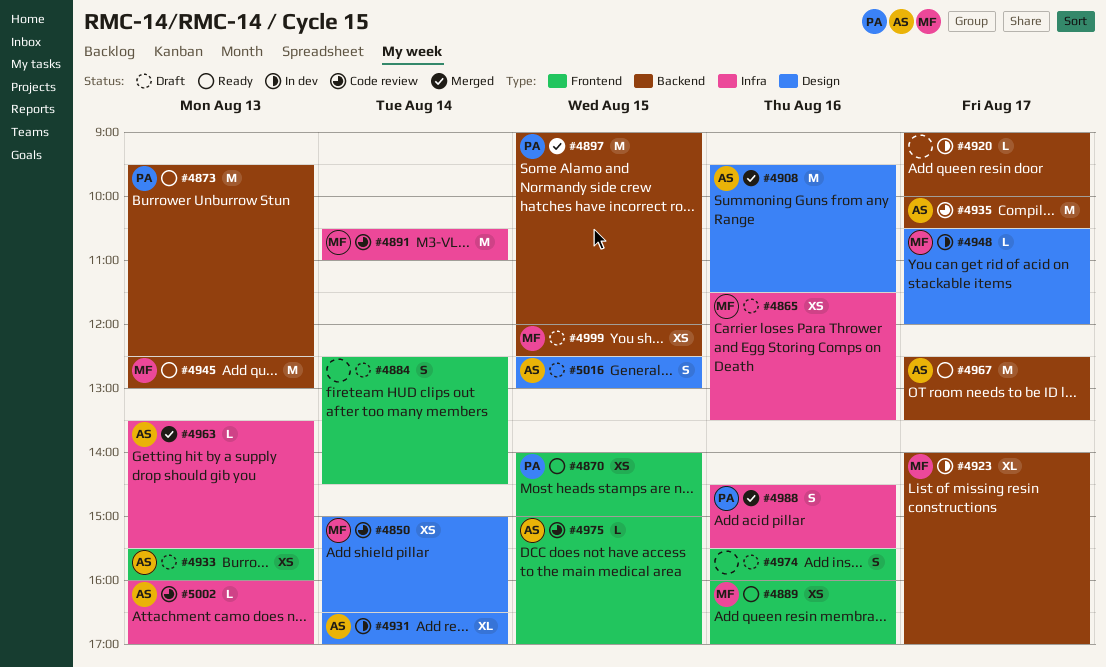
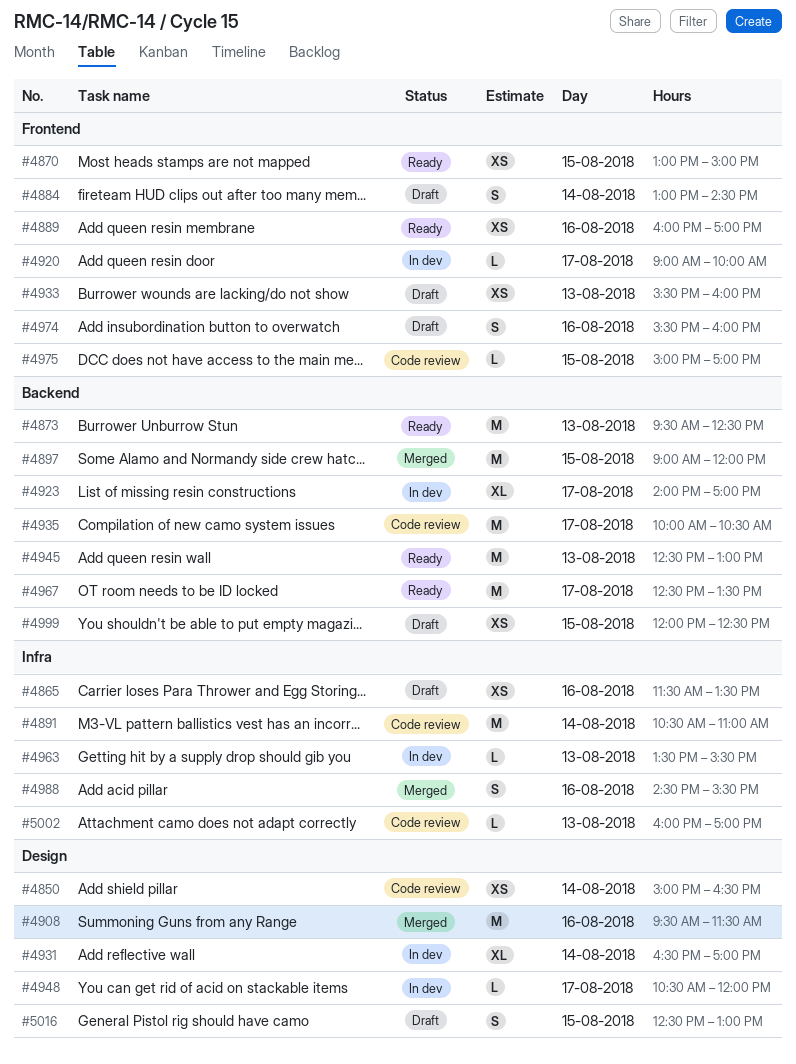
#4870, begins: 14:00 -> 13:00
#4884, begins: 12:30 -> 13:00
#4920, label: Backend -> Frontend
#4963, status: Merged -> In dev

